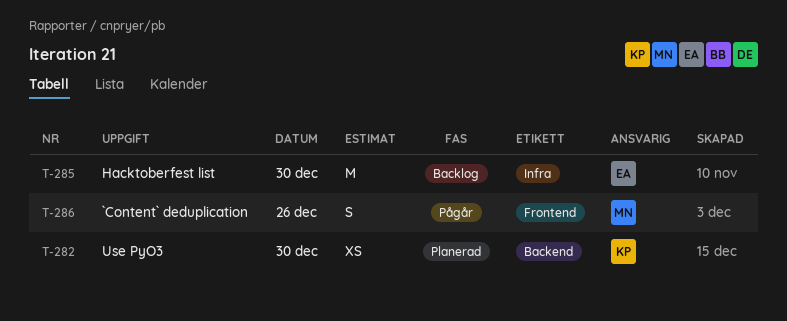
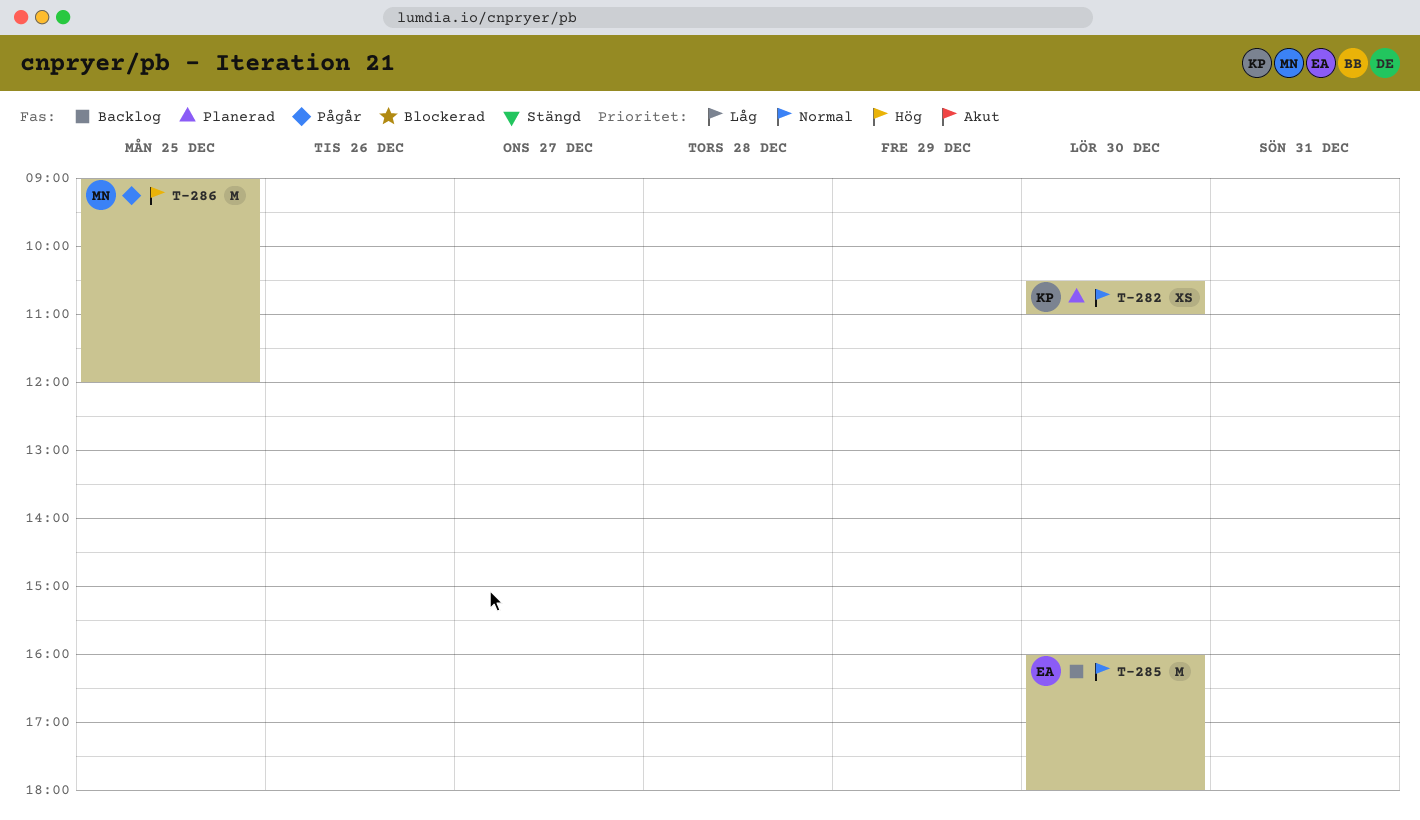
T-286, estimate: S -> M
T-286, day: Dec 26 -> Dec 25

